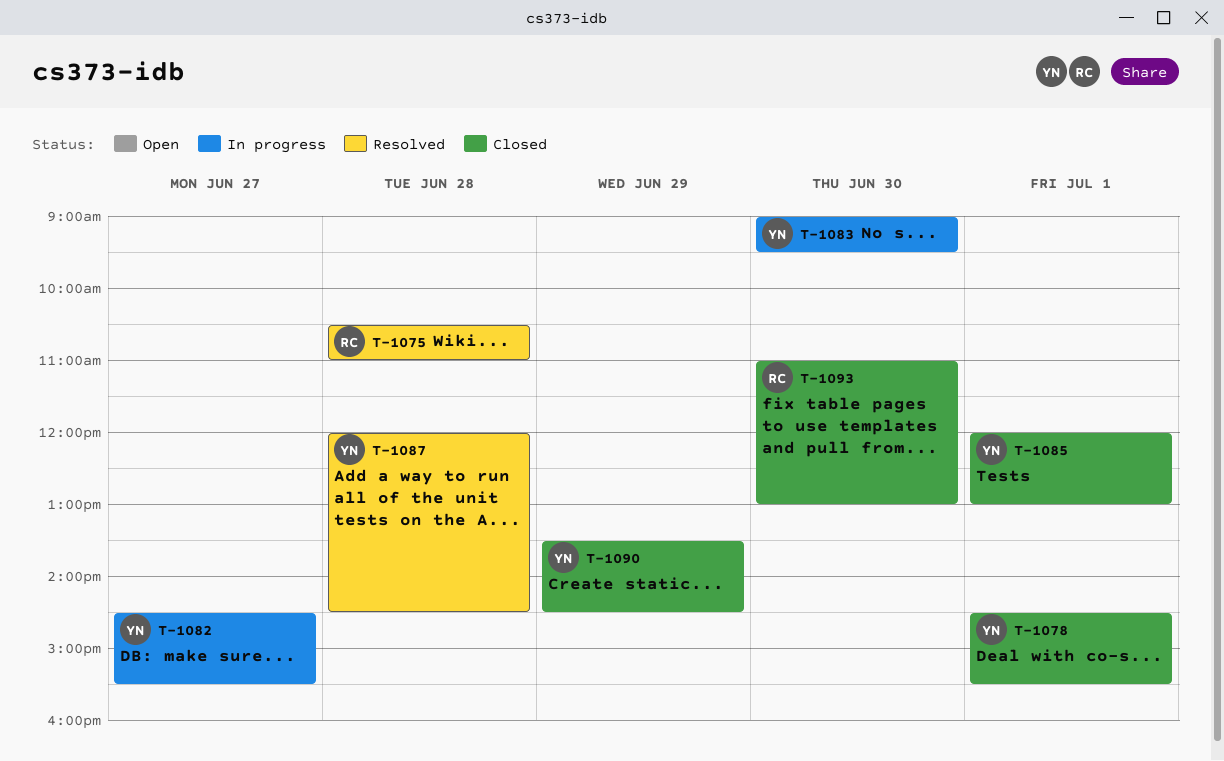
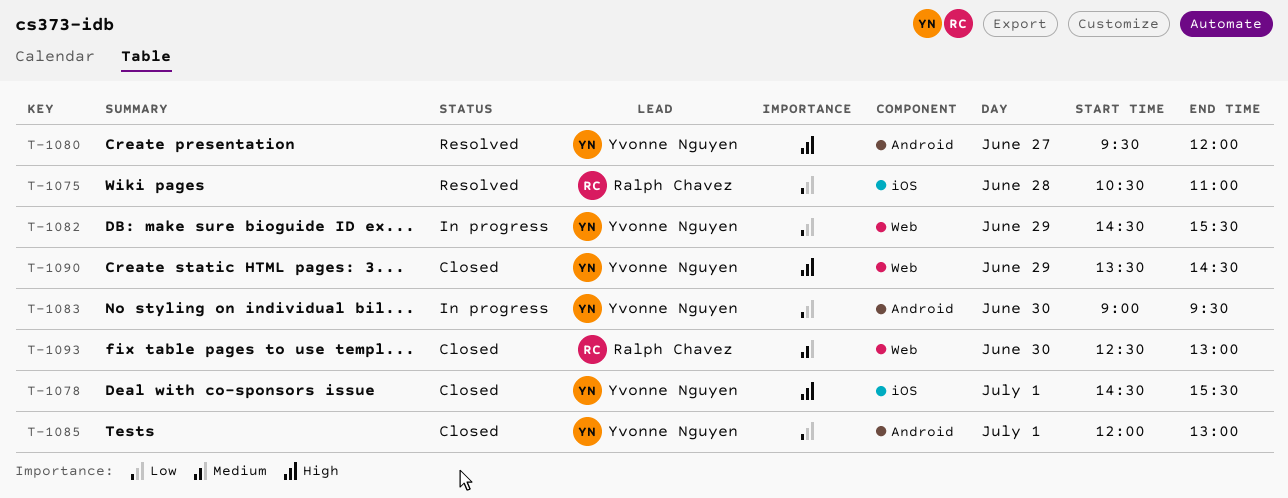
T-1080: none -> present
T-1082, day: Jun 27 -> Jun 29
T-1087: present -> none
T-1093, begins: 11:00 -> 12:30

